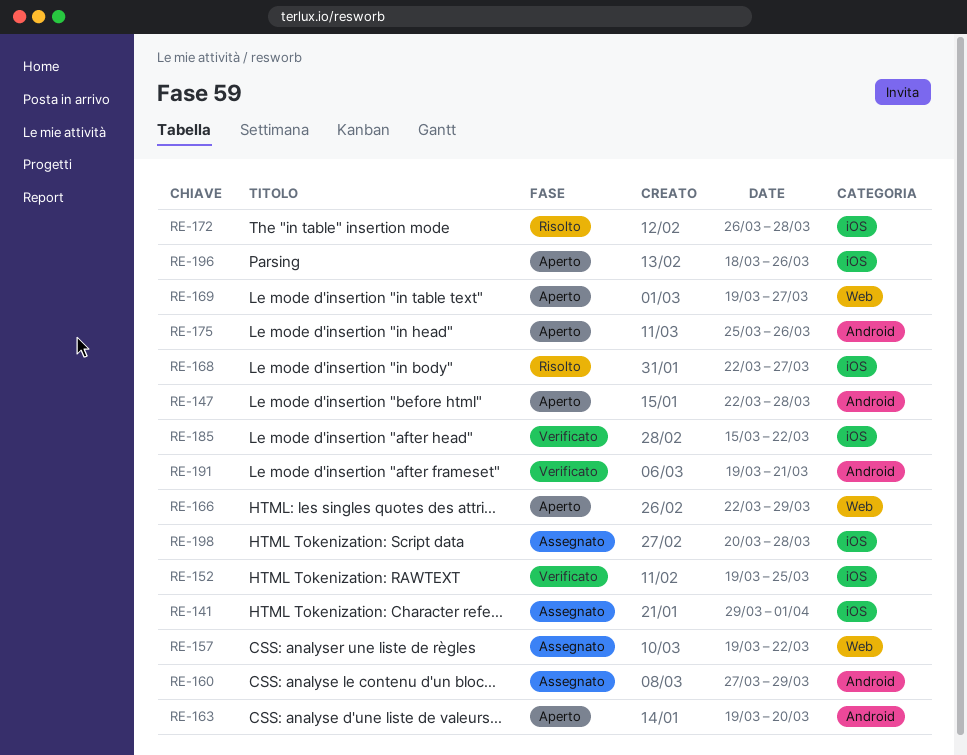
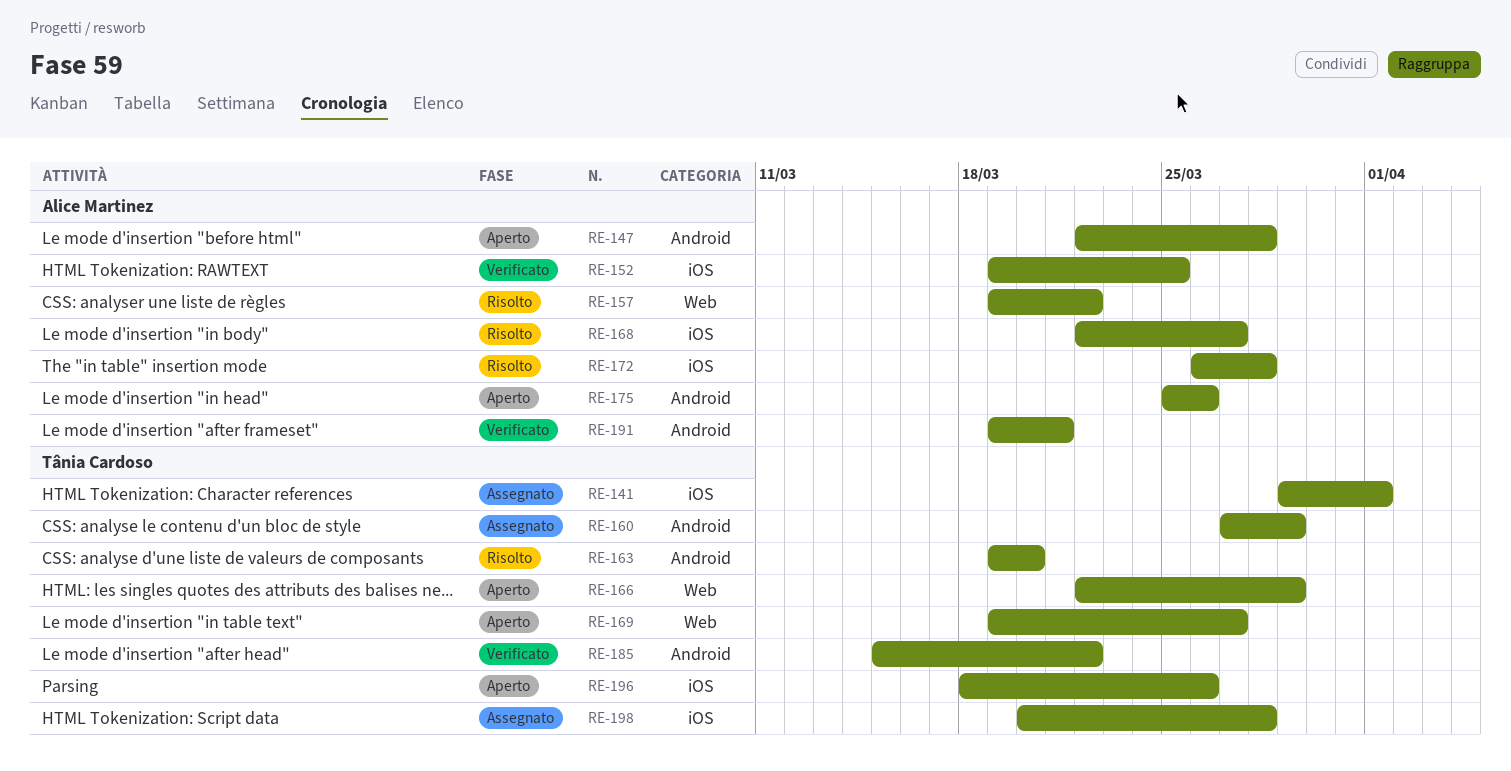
RE-157, status: Assegnato -> Risolto
RE-163, status: Aperto -> Risolto
RE-185, label: iOS -> Android

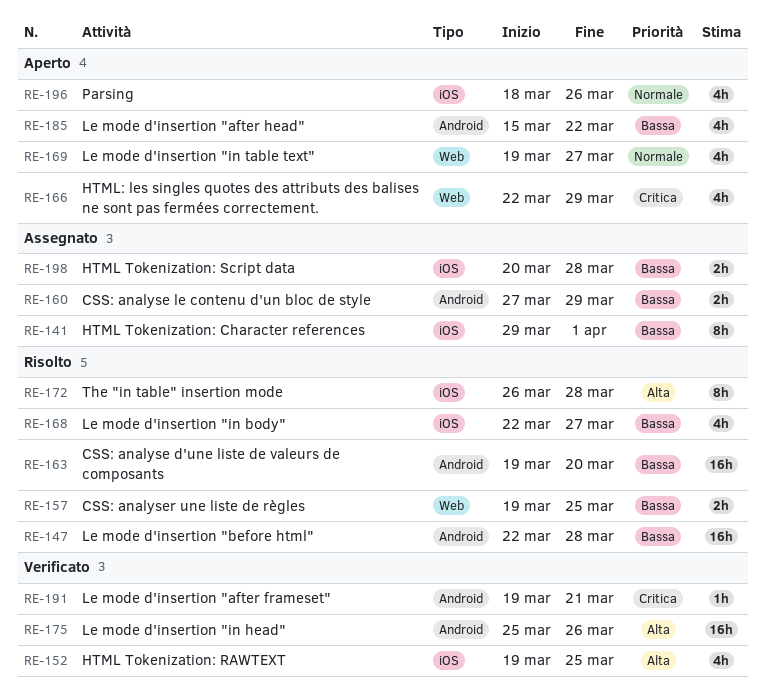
RE-147, status: Aperto -> Risolto
RE-157, due: Mar 22 -> Mar 25
RE-175, status: Aperto -> Verificato
RE-185, status: Verificato -> Aperto

